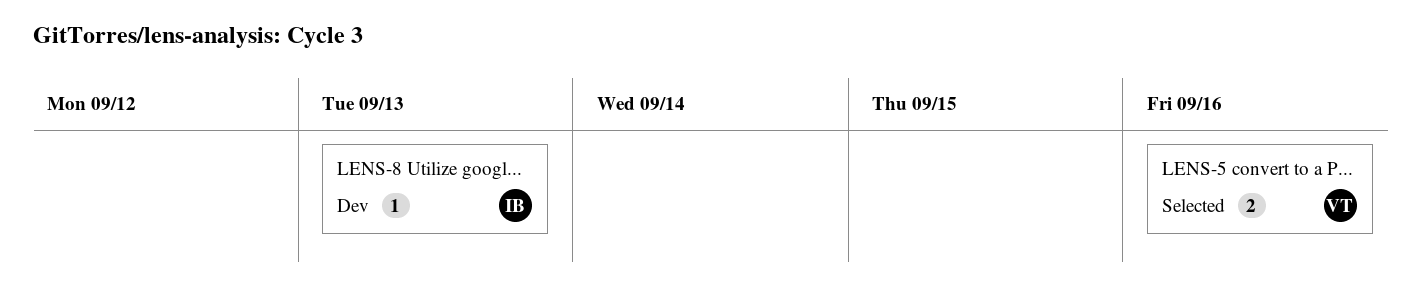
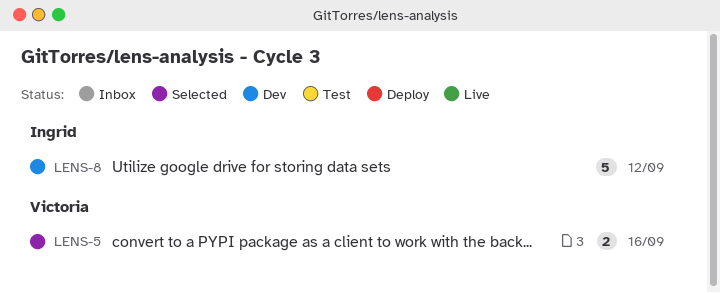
LENS-8, estimate: 1 -> 5
LENS-8, due: Sep 13 -> Sep 12

